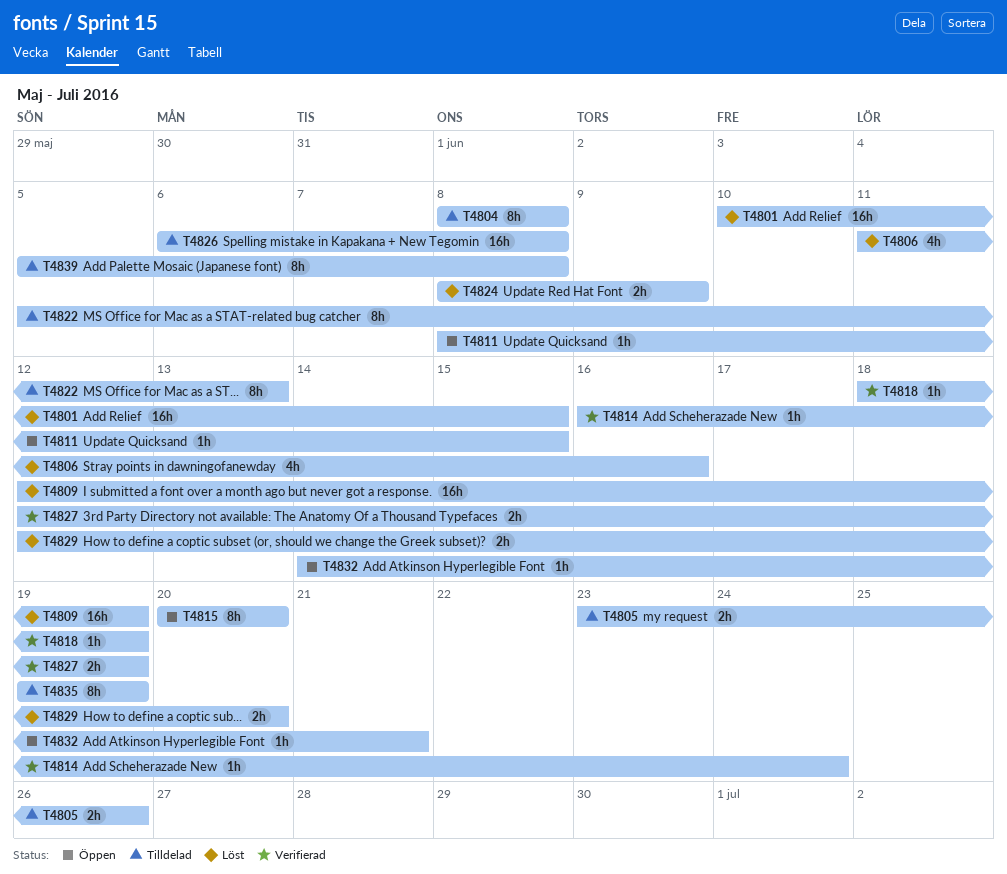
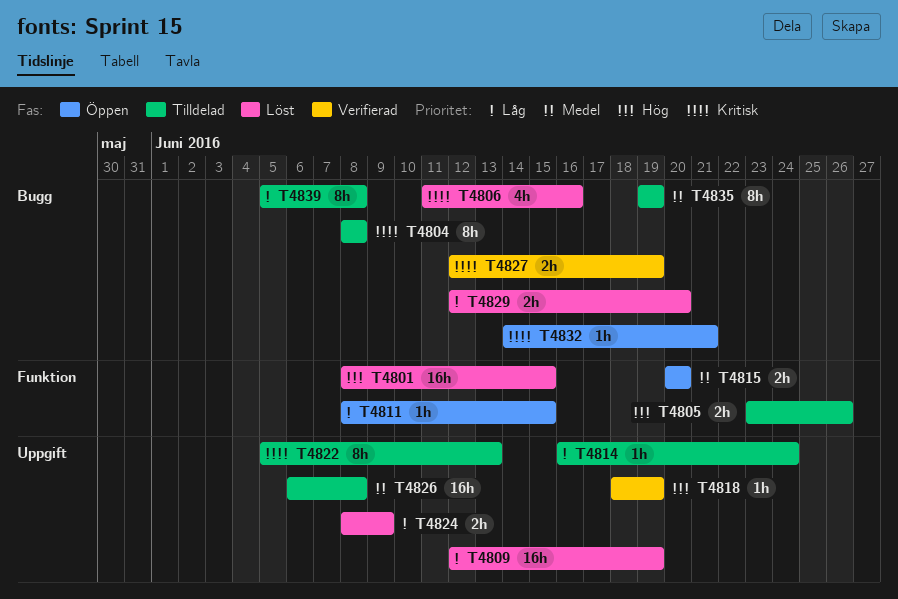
T4801, start: Jun 10 -> Jun 8
T4814, status: Verifierad -> Tilldelad
T4815, estimate: 8h -> 2h

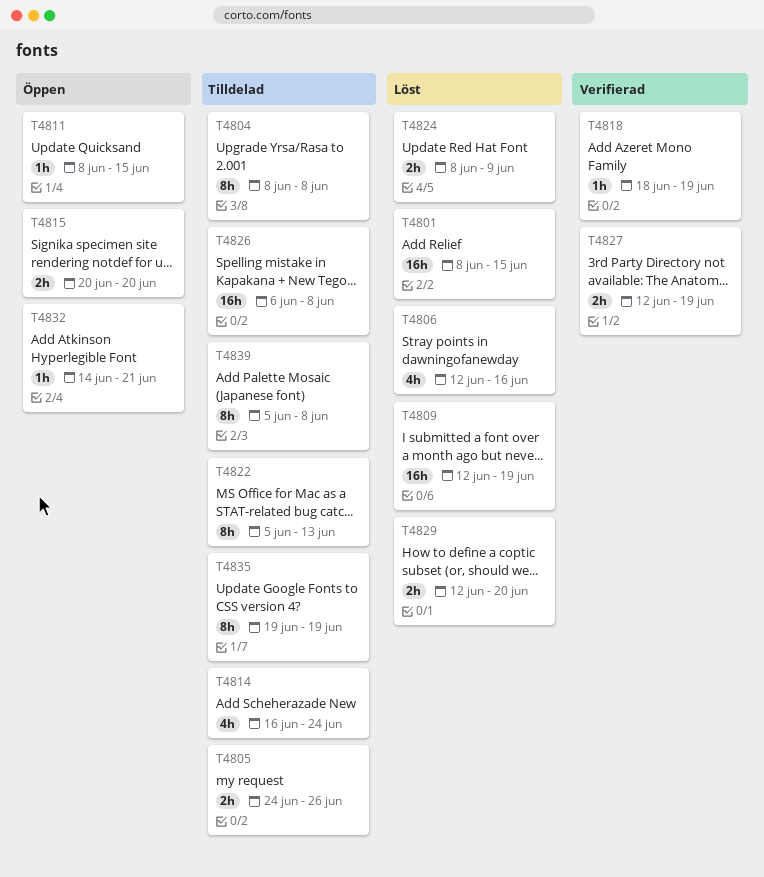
T4805, start: Jun 23 -> Jun 24
T4806, start: Jun 11 -> Jun 12
T4814, estimate: 1h -> 4h

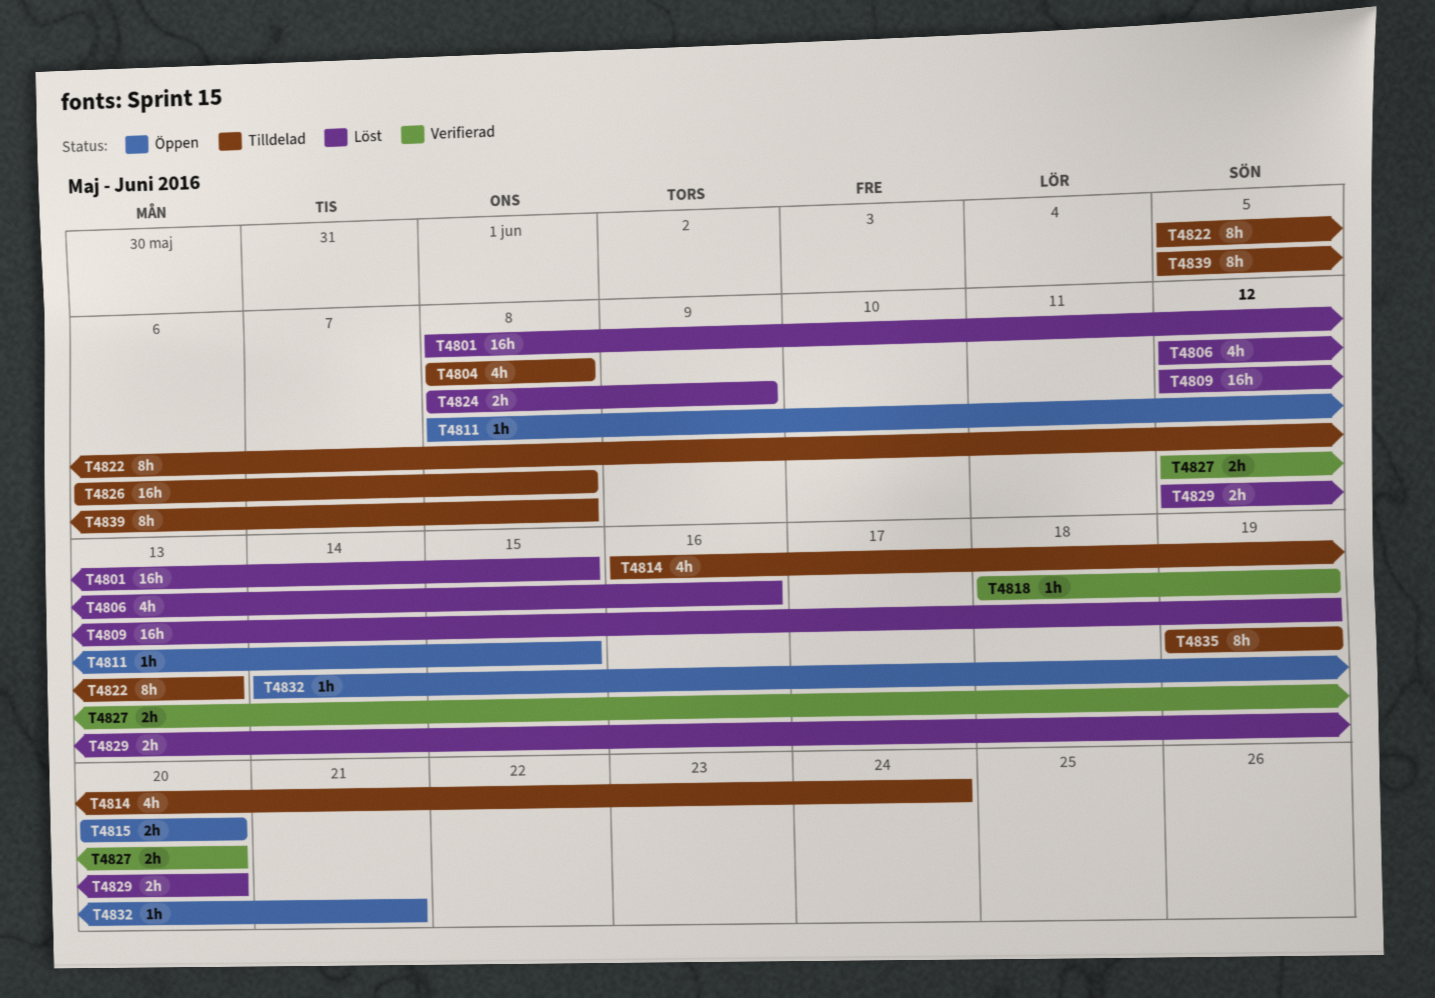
T4804, estimate: 8h -> 4h
T4805: present -> none
T4827, due: Jun 19 -> Jun 20

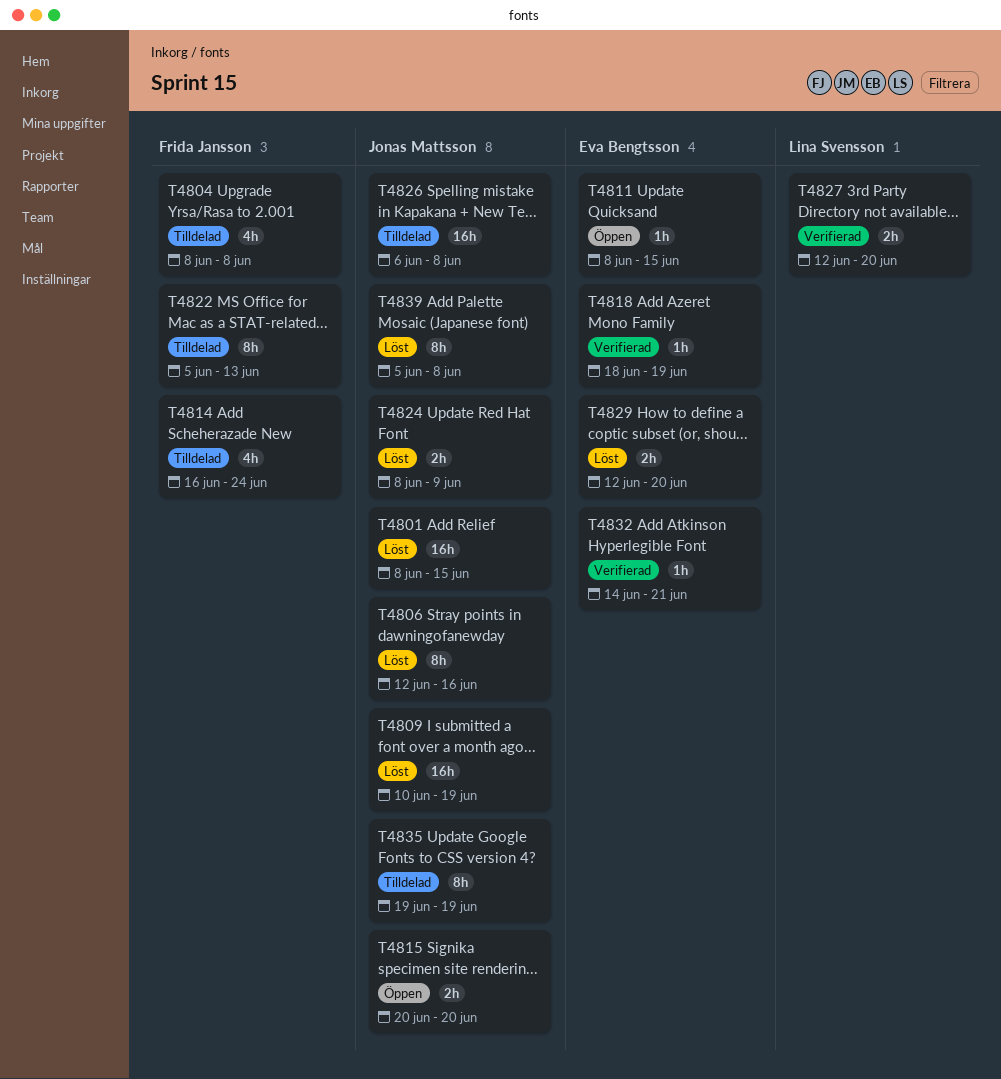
T4806, estimate: 4h -> 8h
T4809, start: Jun 12 -> Jun 10
T4832, status: Öppen -> Verifierad
T4839, status: Tilldelad -> Löst

